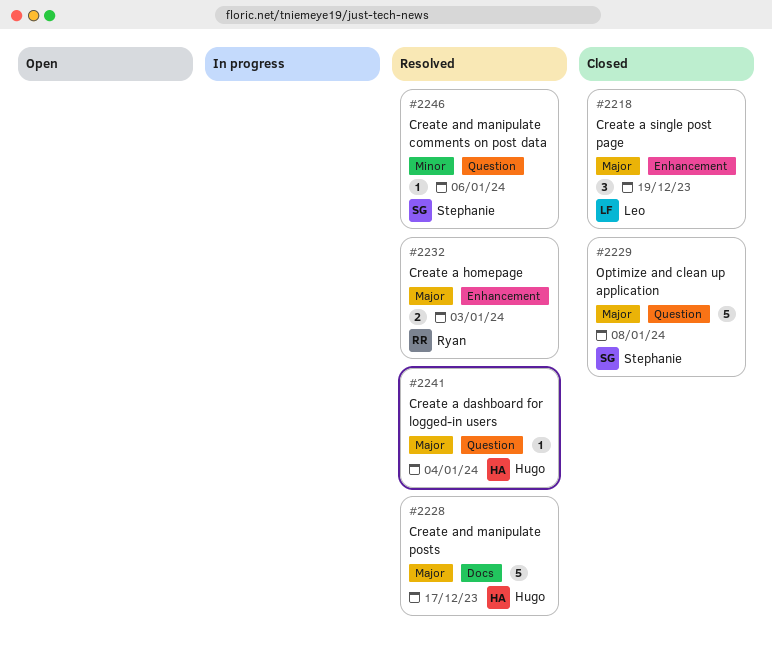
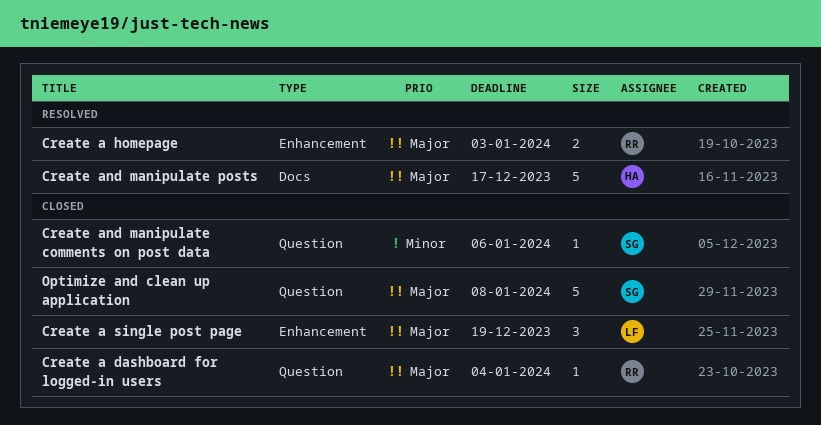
Create a dashboard for logged-in users, status: Resolved -> Closed
Create a dashboard for logged-in users, owner: Hugo -> Ryan
Create and manipulate comments on post data, status: Resolved -> Closed

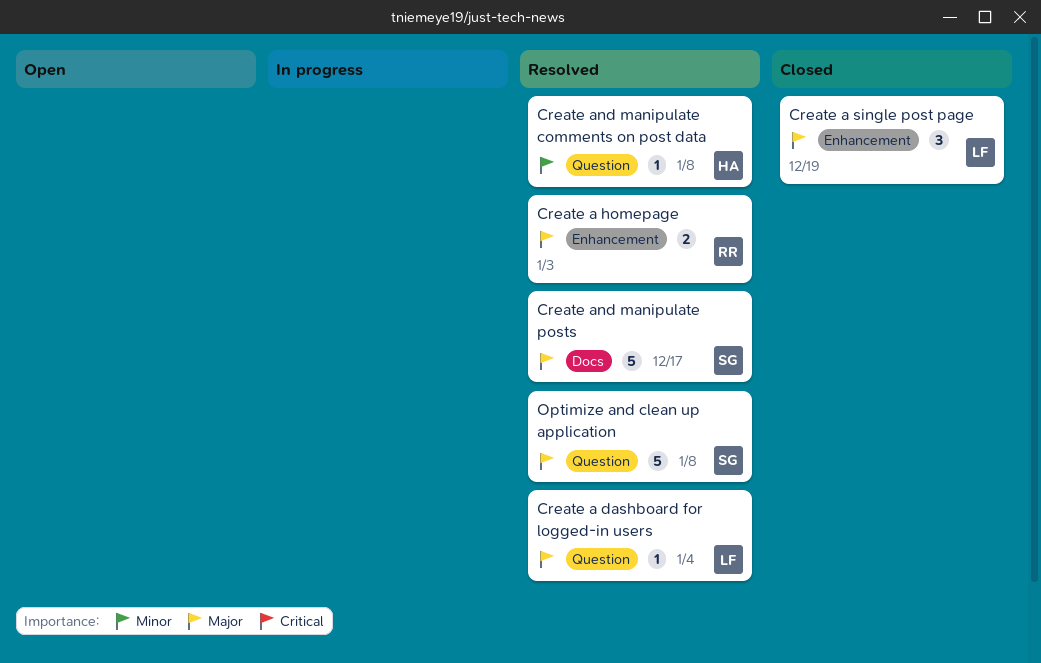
Create a dashboard for logged-in users, status: Closed -> Resolved
Create a dashboard for logged-in users, owner: RR -> LF
Create and manipulate comments on post data, status: Closed -> Resolved
Create and manipulate comments on post data, owner: SG -> HA
Create and manipulate comments on post data, due: Jan 6 -> Jan 8
Create and manipulate posts, owner: HA -> SG
Optimize and clean up application, status: Closed -> Resolved

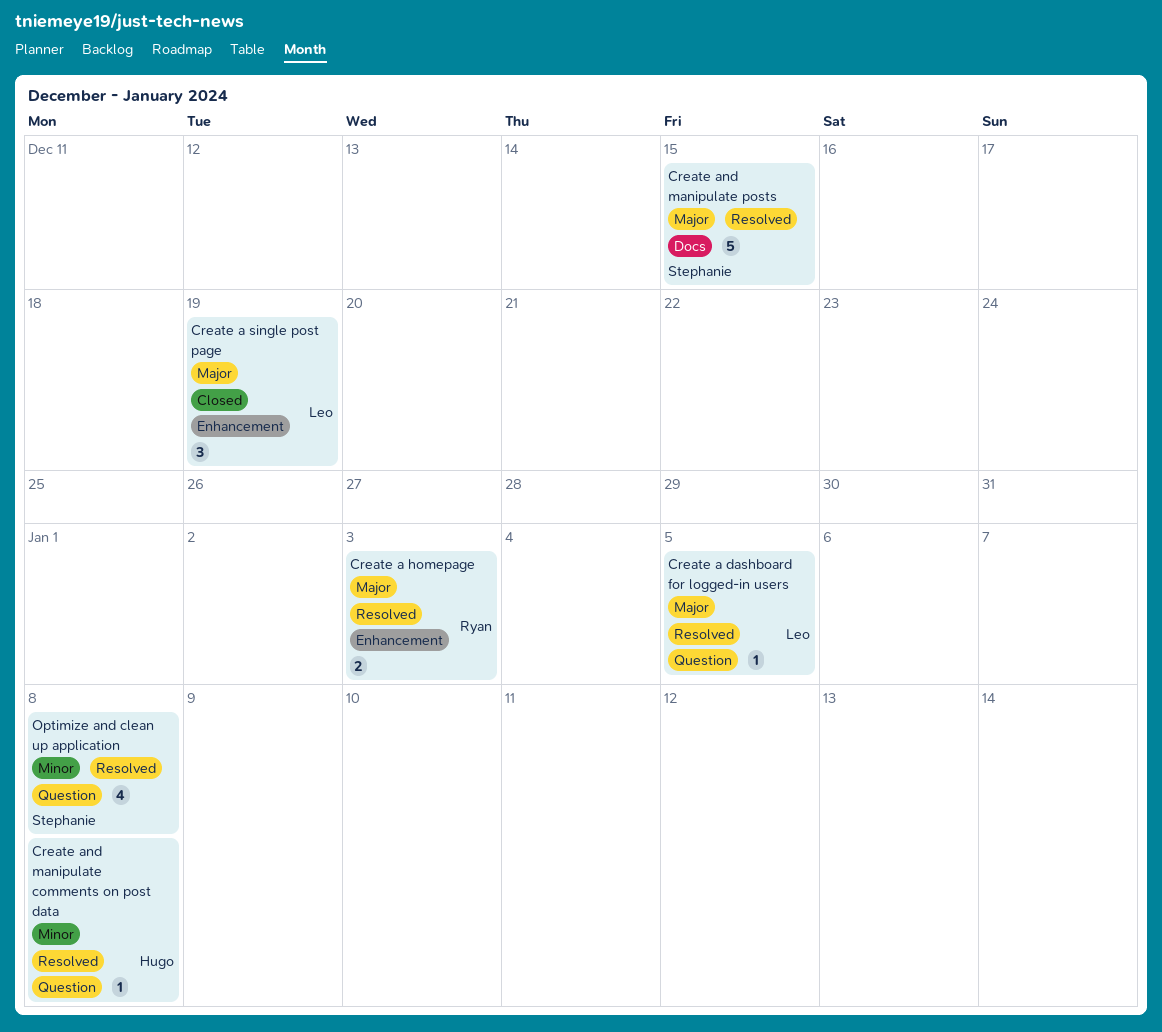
Create a dashboard for logged-in users, due: Jan 4 -> Jan 5
Create and manipulate posts, due: Dec 17 -> Dec 15
Optimize and clean up application, priority: Major -> Minor
Optimize and clean up application, estimate: 5 -> 4

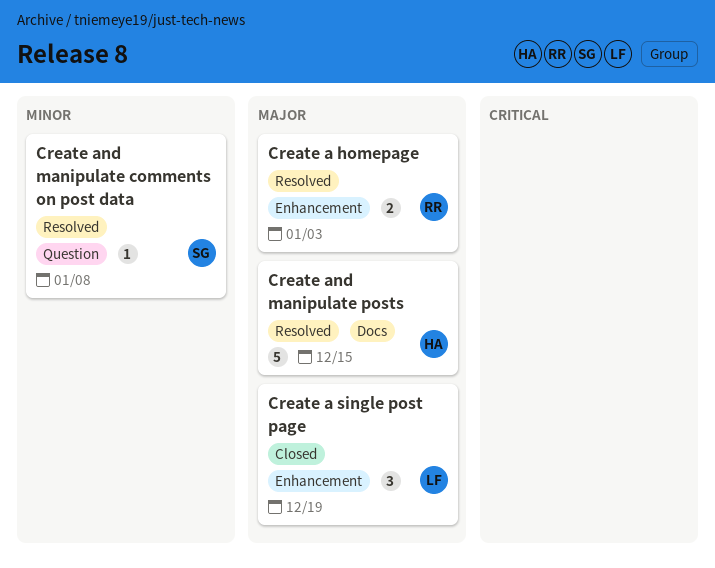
Create a dashboard for logged-in users: present -> none
Create and manipulate comments on post data, owner: Hugo -> Stephanie
Create and manipulate posts, owner: Stephanie -> Hugo
Optimize and clean up application: present -> none

